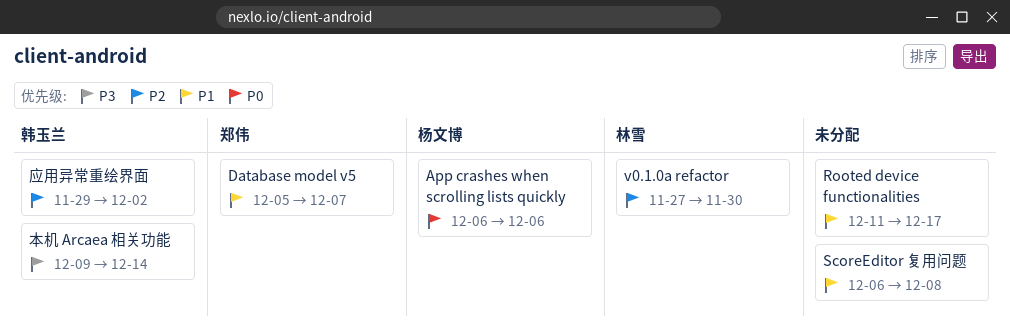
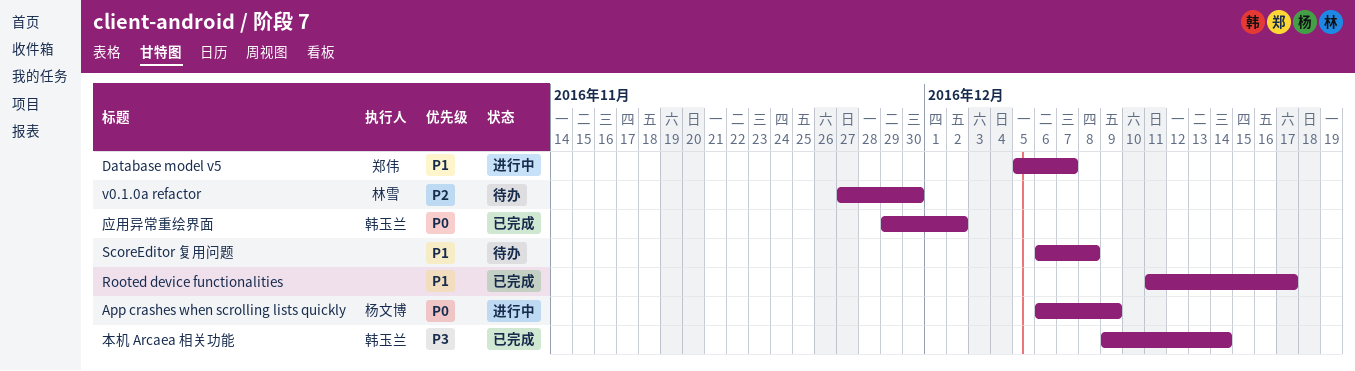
App crashes when scrolling lists quickly, due: Dec 6 -> Dec 9
应用异常重绘界面, priority: P2 -> P0

